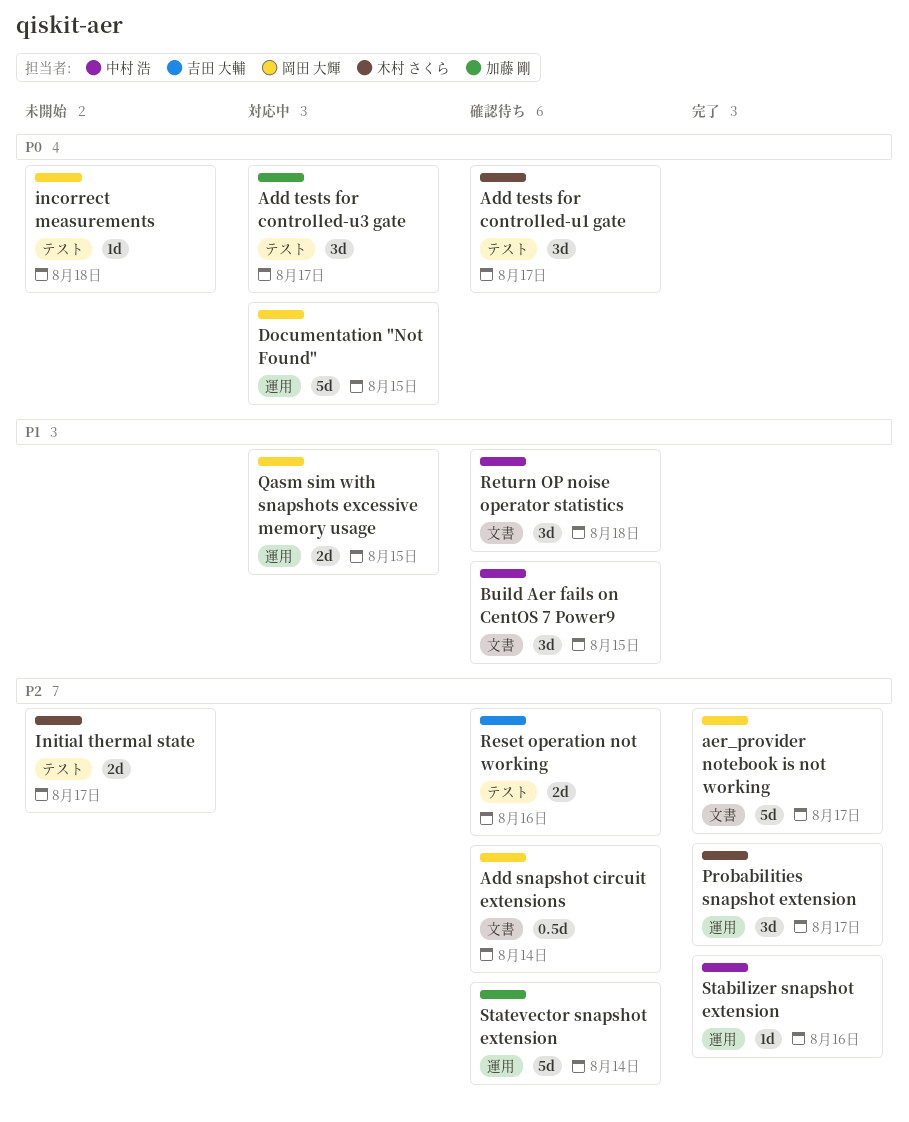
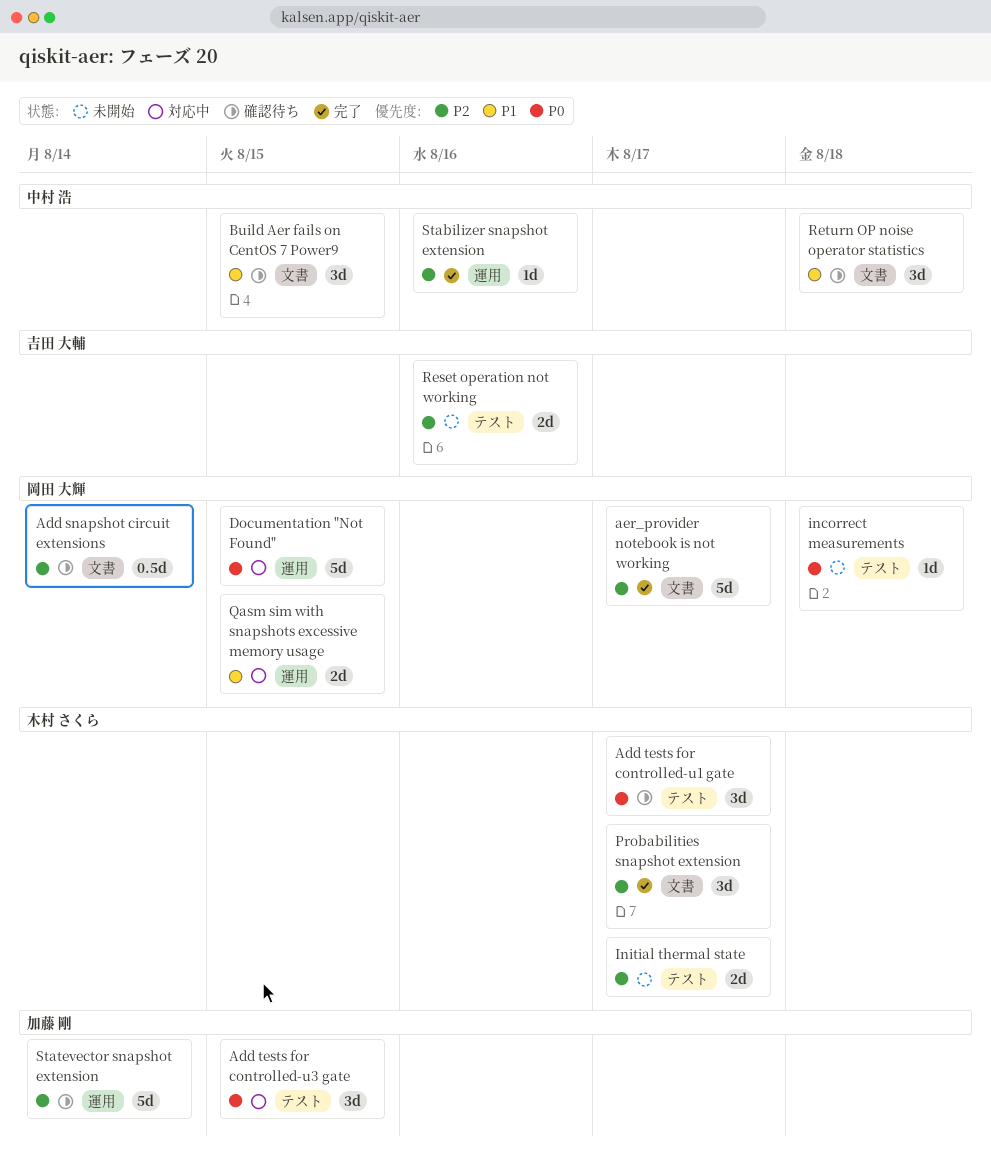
Add tests for controlled-u3 gate, due: Aug 17 -> Aug 15
Probabilities snapshot extension, label: 運用 -> 文書
Reset operation not working, status: 確認待ち -> 未開始

